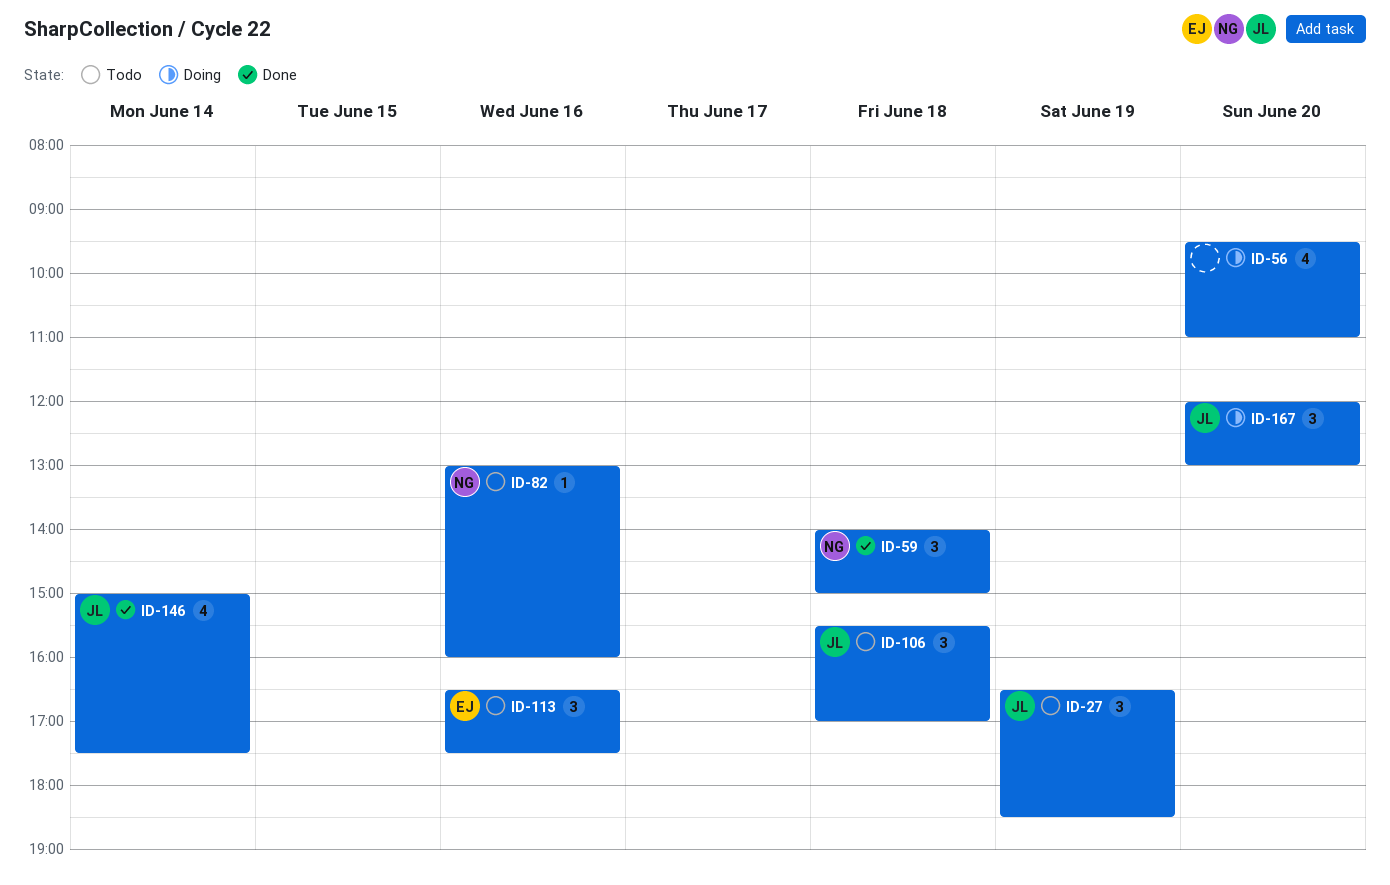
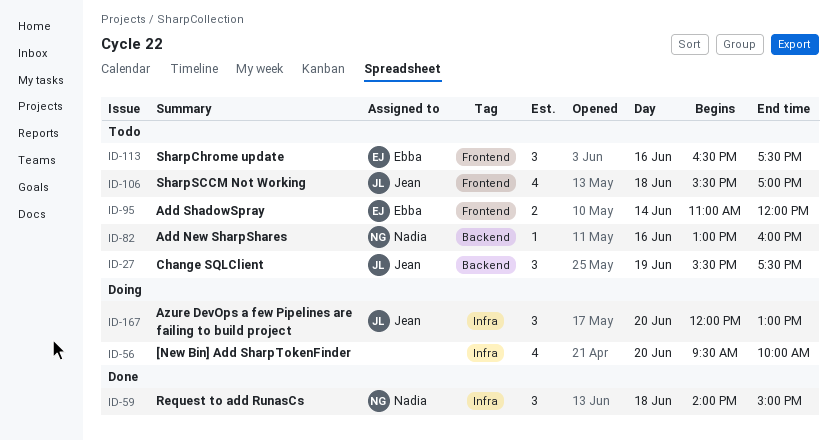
ID-27, begins: 16:30 -> 15:30
ID-27, ends: 18:30 -> 17:30
ID-56, ends: 11:00 -> 10:00
ID-95: none -> present
ID-106, estimate: 3 -> 4
ID-146: present -> none

